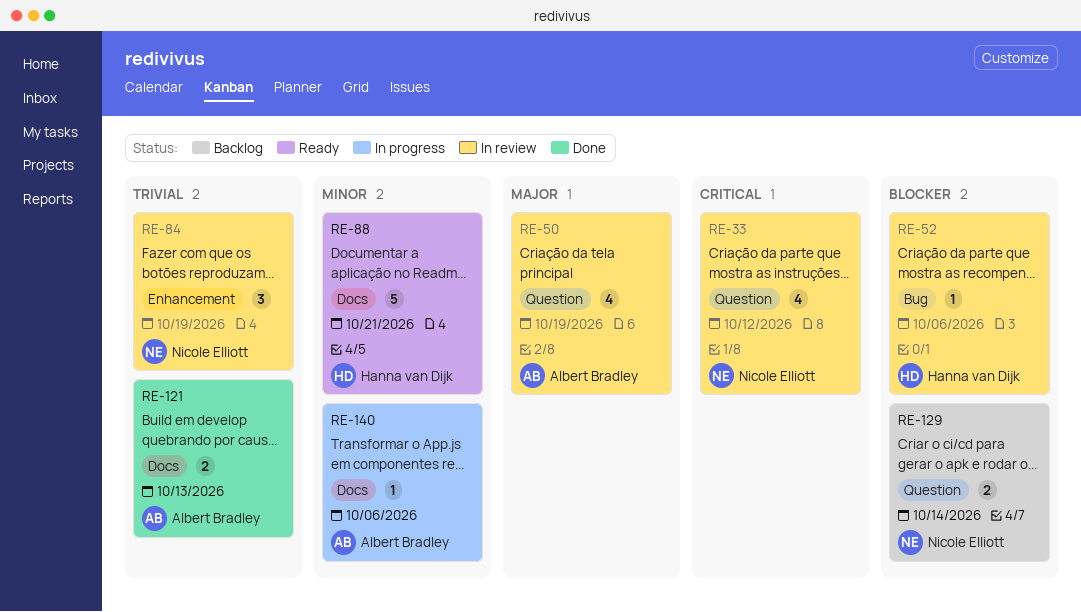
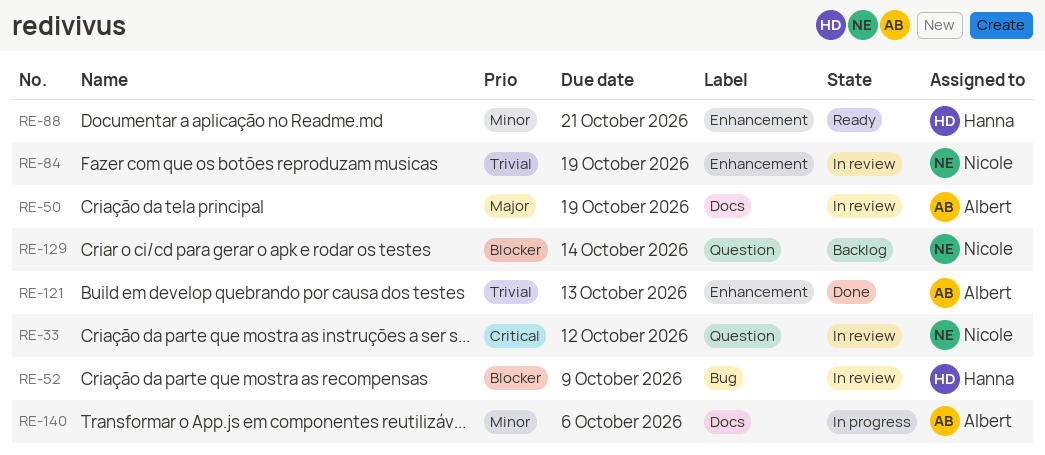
RE-50, label: Question -> Docs
RE-52, due: Oct 6 -> Oct 9
RE-88, label: Docs -> Enhancement
RE-121, label: Docs -> Enhancement

